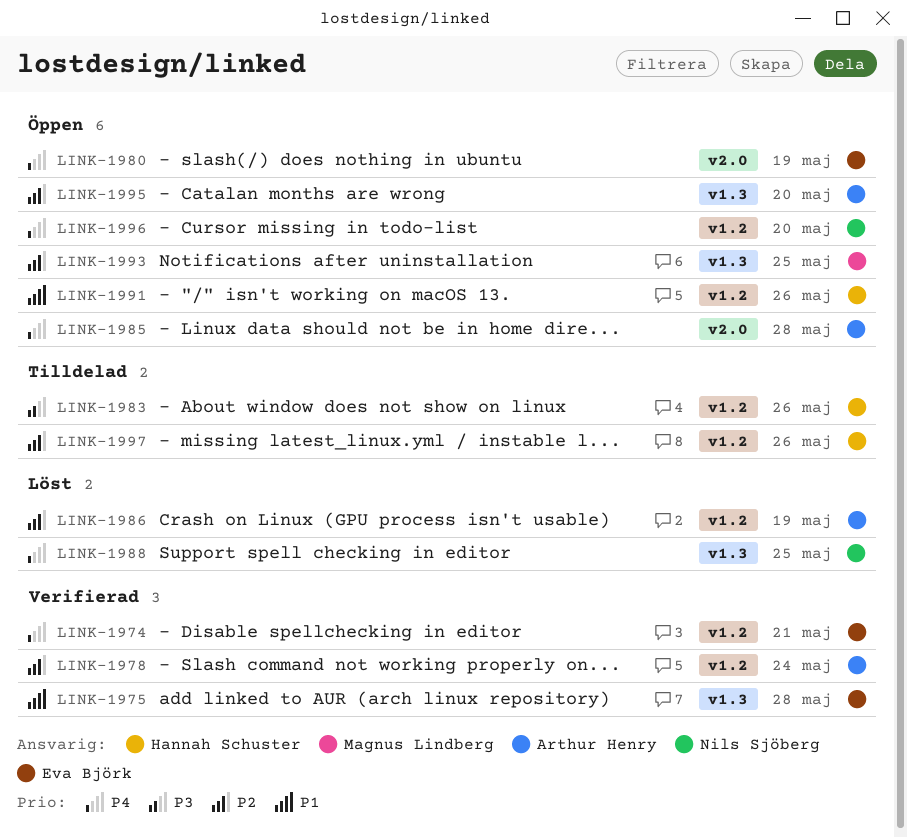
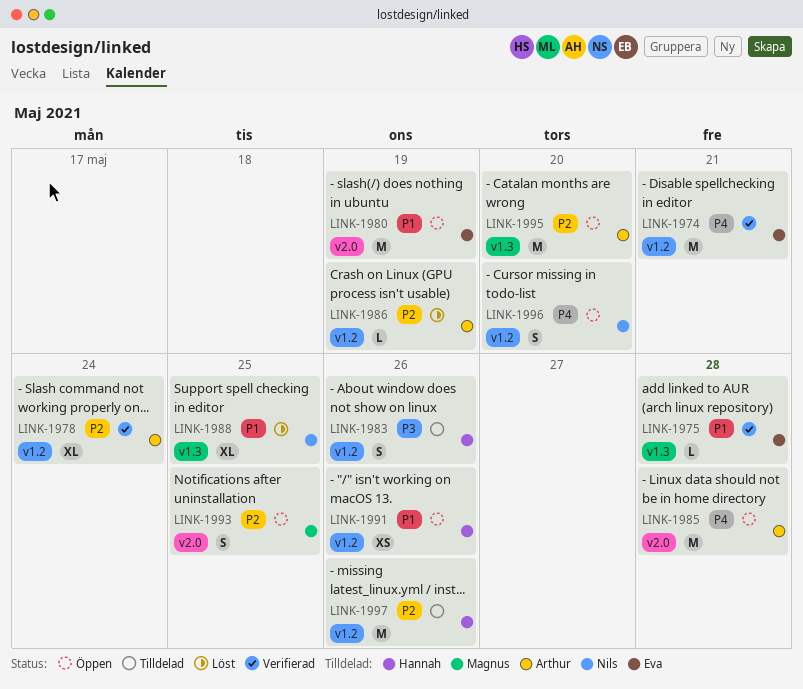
LINK-1980, priority: P4 -> P1
LINK-1988, priority: P4 -> P1
LINK-1993, label: v1.3 -> v2.0

